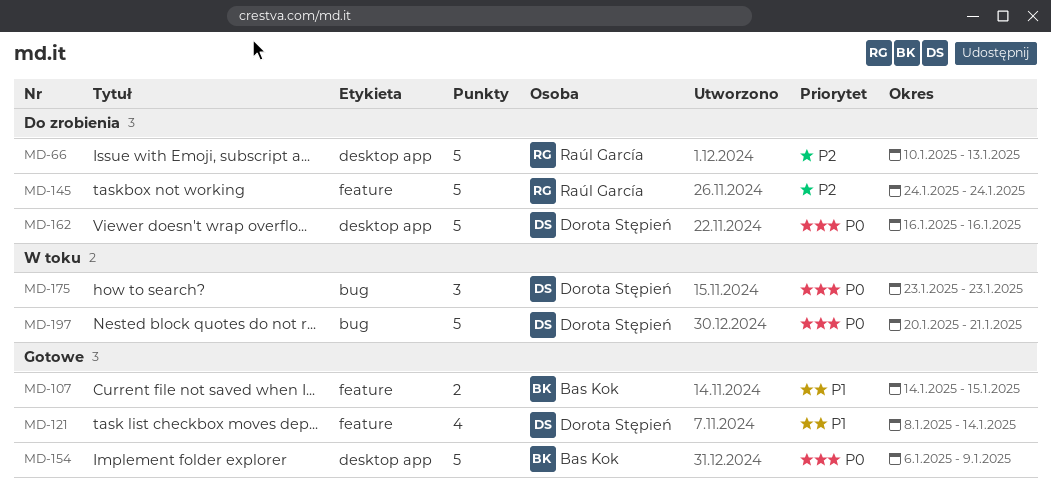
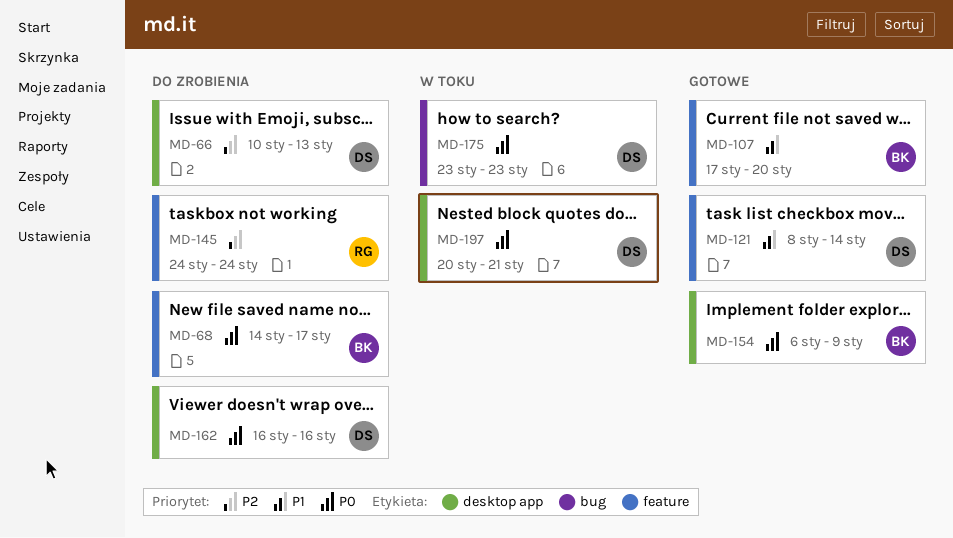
MD-66, owner: Raúl García -> Dorota Stępień
MD-68: none -> present
MD-107, start: Jan 14 -> Jan 17
MD-107, due: Jan 15 -> Jan 20
MD-197, label: bug -> desktop app

